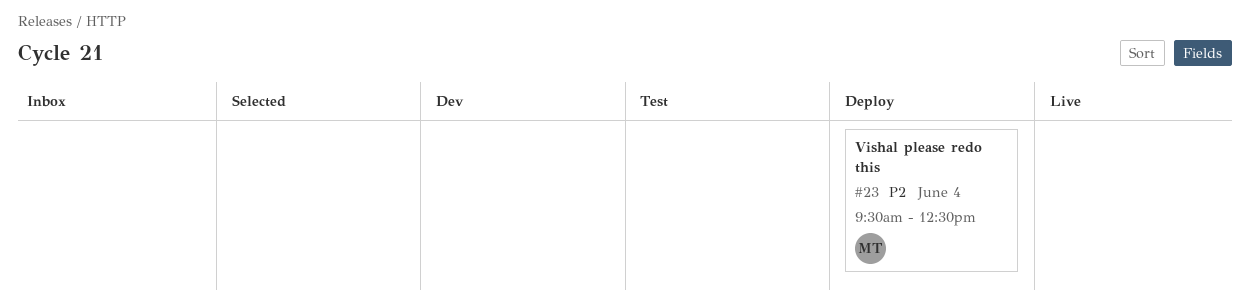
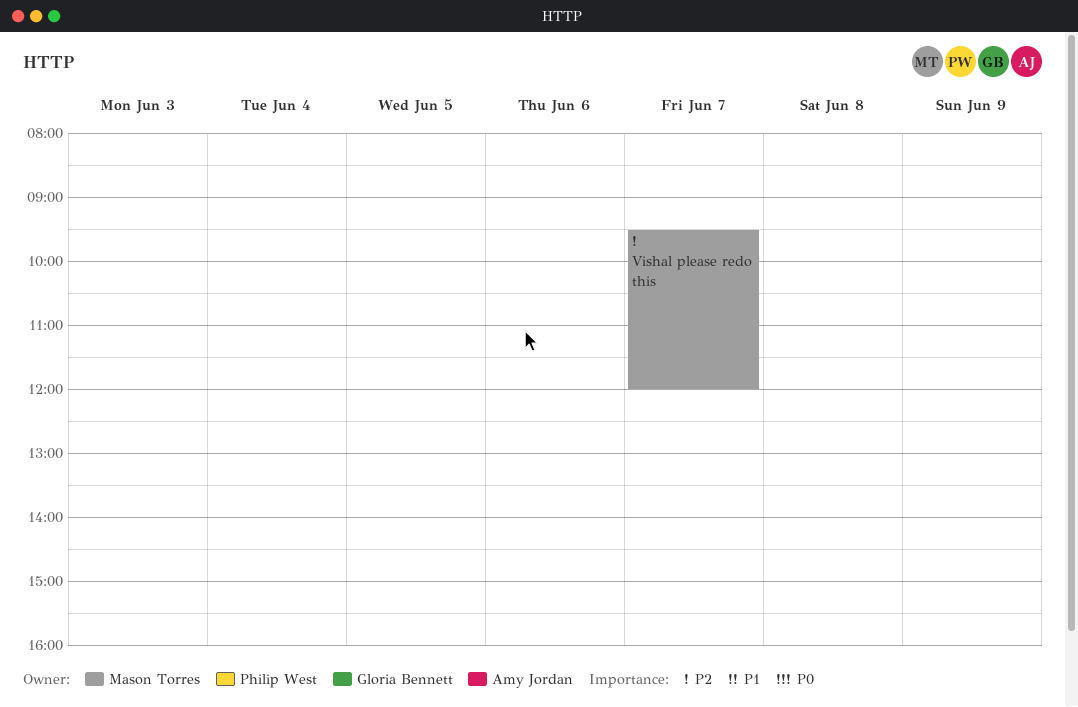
Vishal please redo this, day: Jun 4 -> Jun 7
Vishal please redo this, ends: 12:30 -> 12:00

